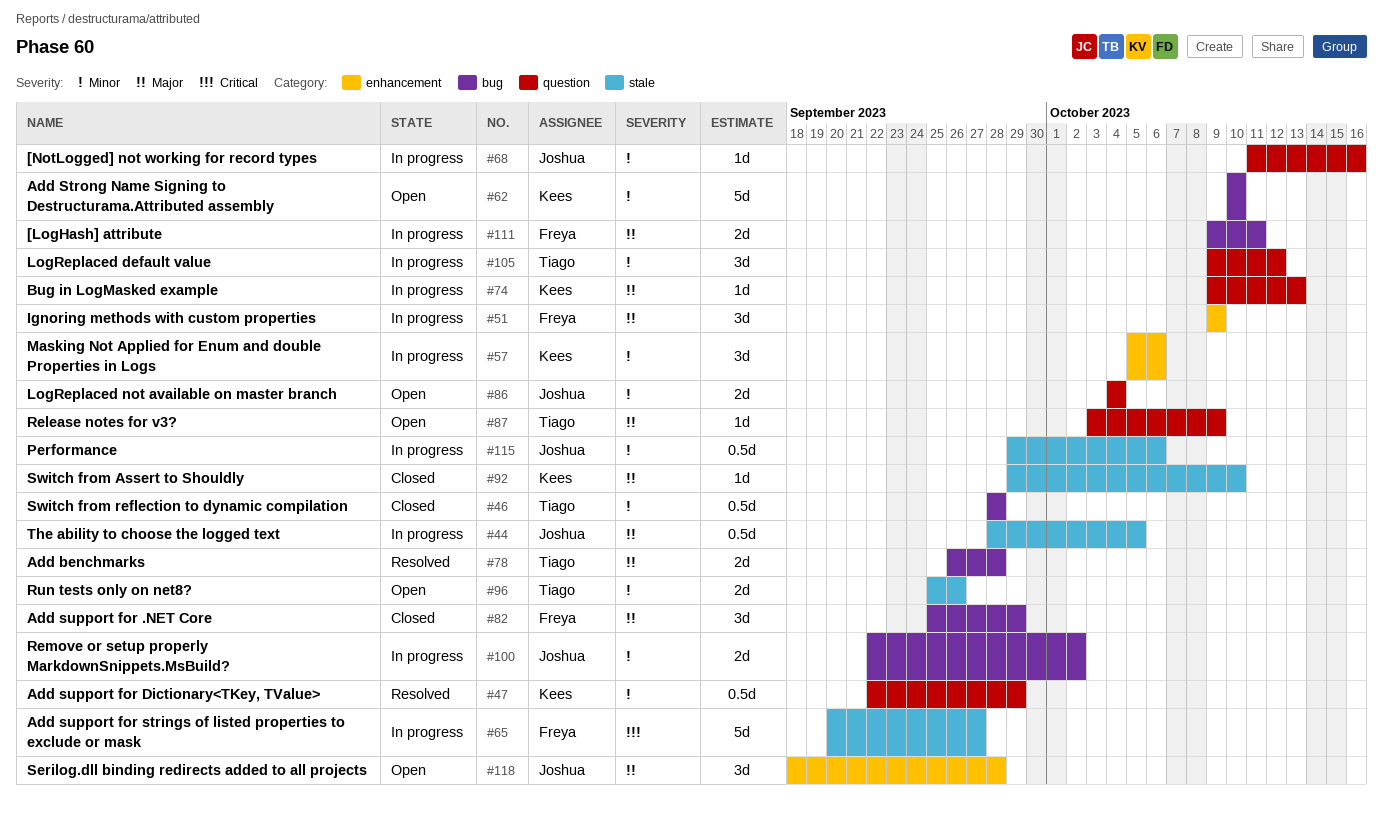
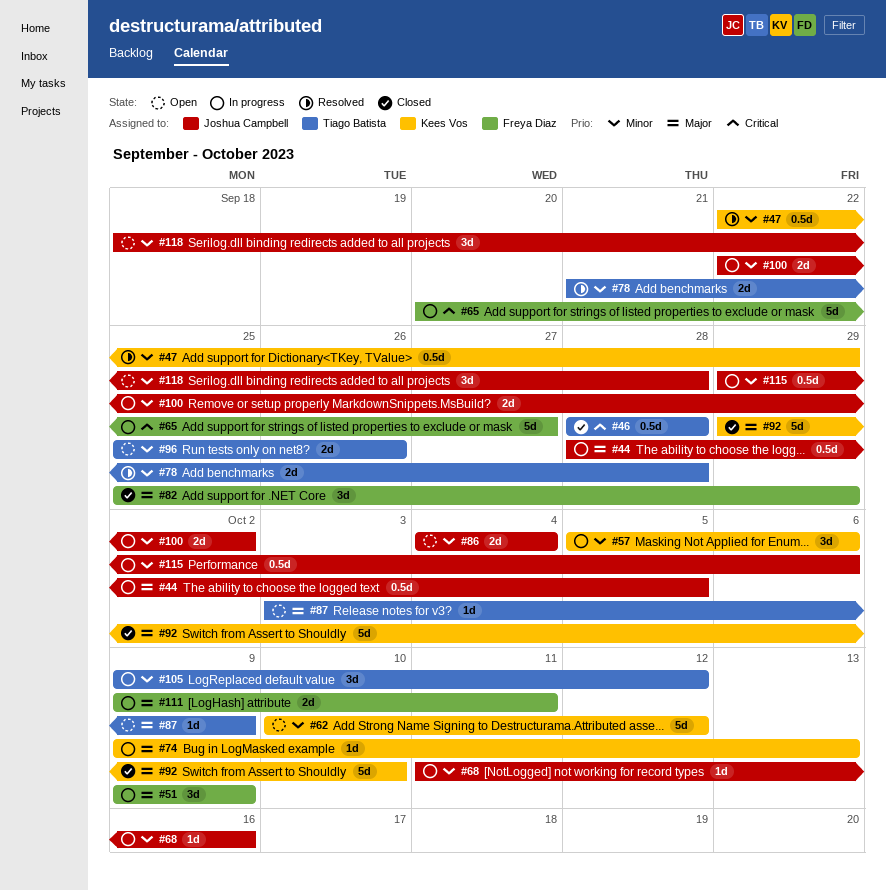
#46, priority: Minor -> Critical
#62, due: Oct 10 -> Oct 12
#78, priority: Major -> Minor
#78, start: Sep 26 -> Sep 21
#92, estimate: 1d -> 5d
#118, priority: Major -> Minor

